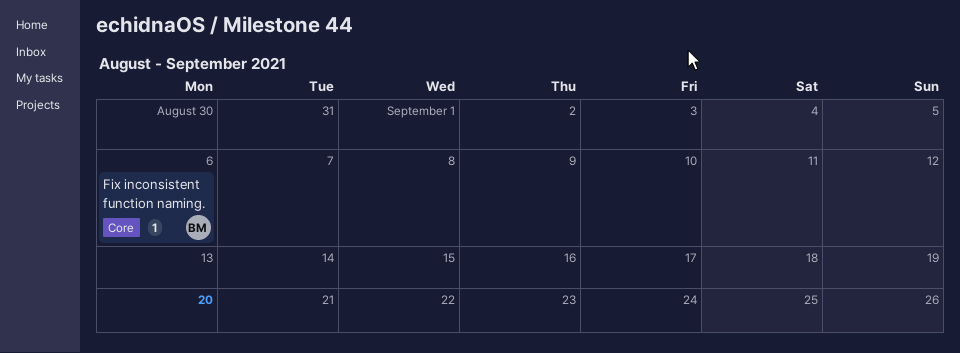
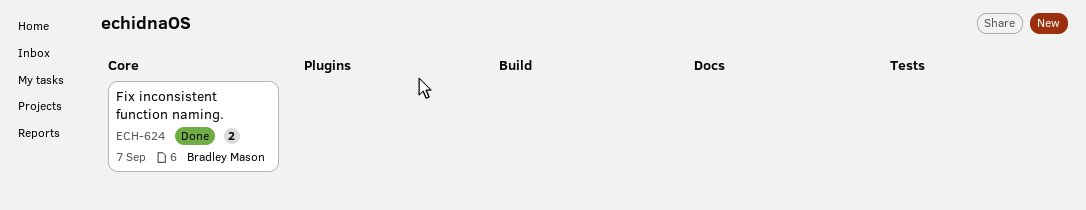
Fix inconsistent function naming., estimate: 1 -> 2
Fix inconsistent function naming., due: Sep 6 -> Sep 7

